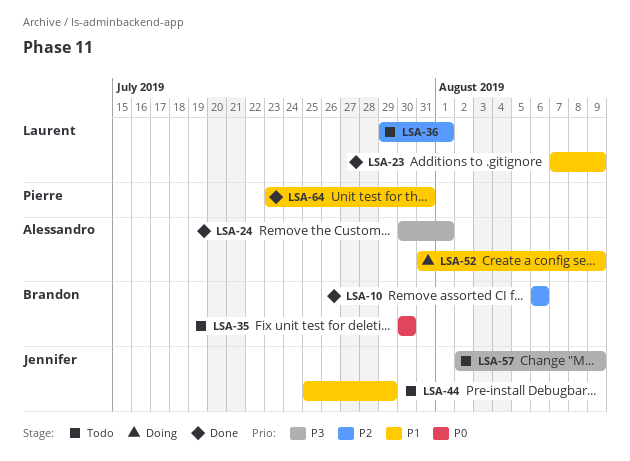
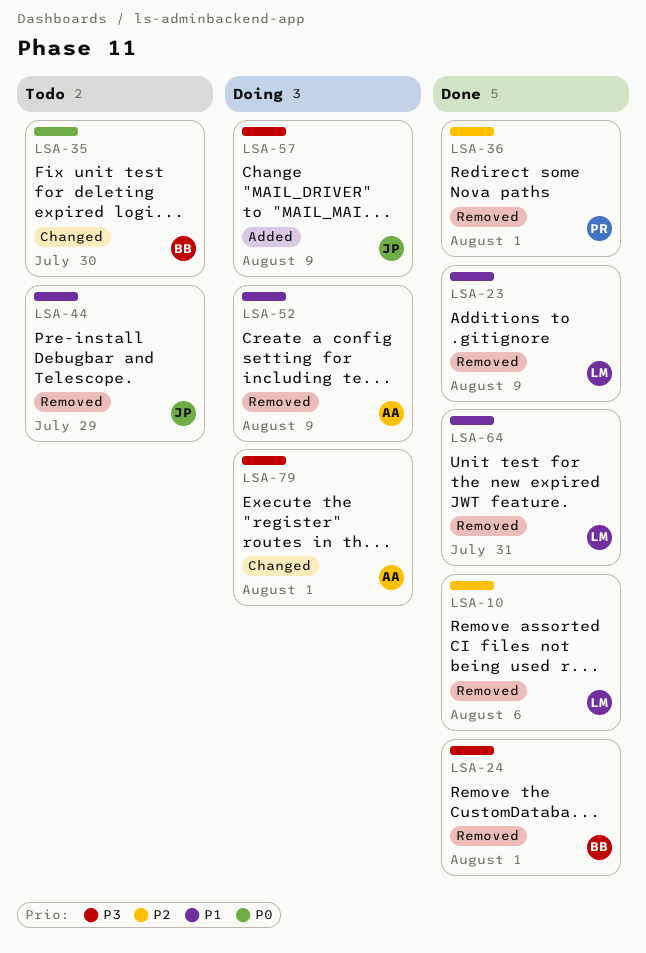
LSA-10, owner: Brandon -> Laurent
LSA-24, owner: Alessandro -> Brandon
LSA-36, status: Todo -> Done
LSA-36, owner: Laurent -> Pierre
LSA-57, status: Todo -> Doing
LSA-64, owner: Pierre -> Laurent
LSA-79: none -> present

